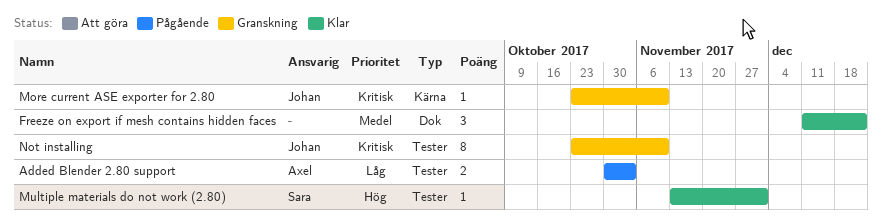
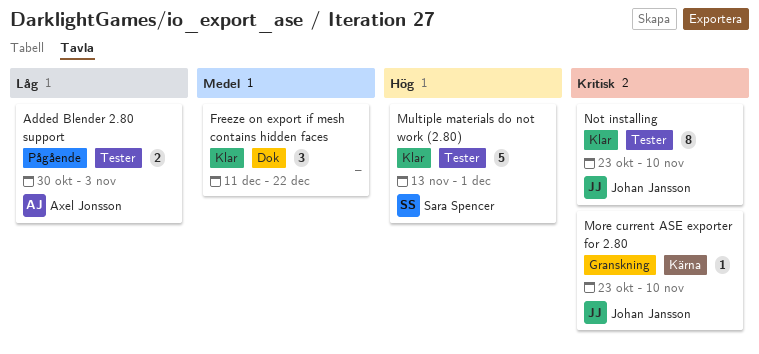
Multiple materials do not work (2.80), estimate: 1 -> 5
Not installing, status: Granskning -> Klar

